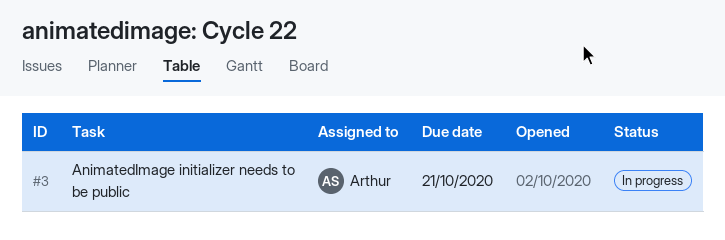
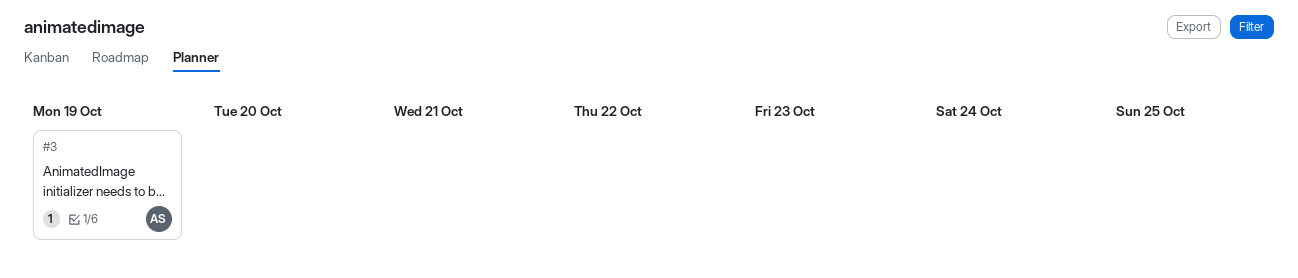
#3, due: Oct 21 -> Oct 19

